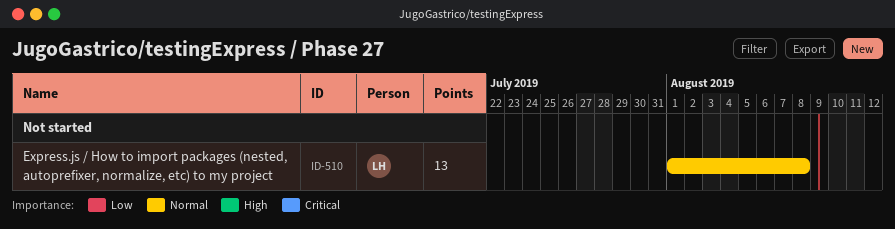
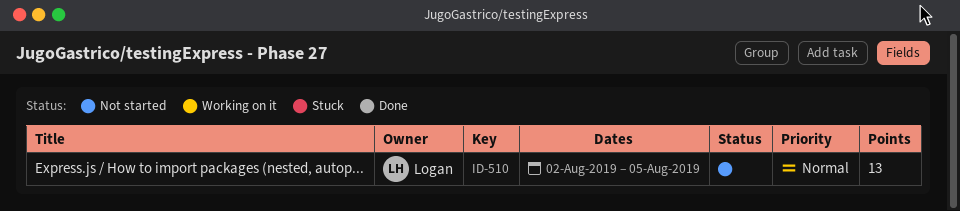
ID-510, start: Aug 1 -> Aug 2
ID-510, due: Aug 8 -> Aug 5

